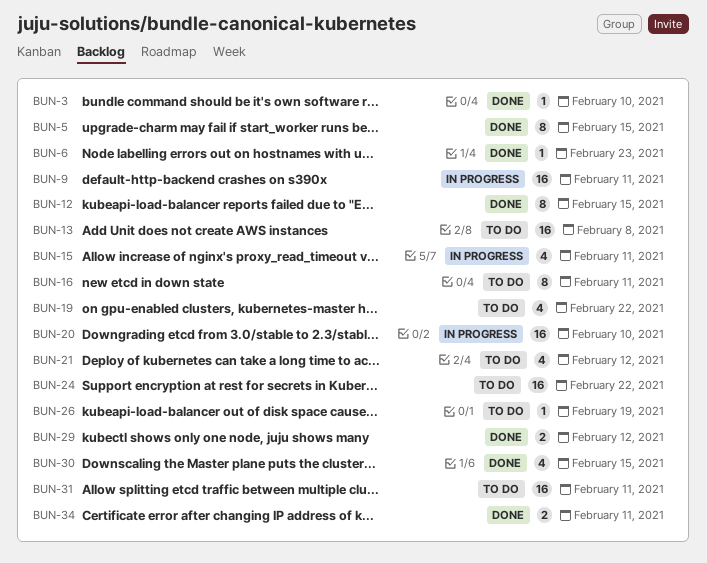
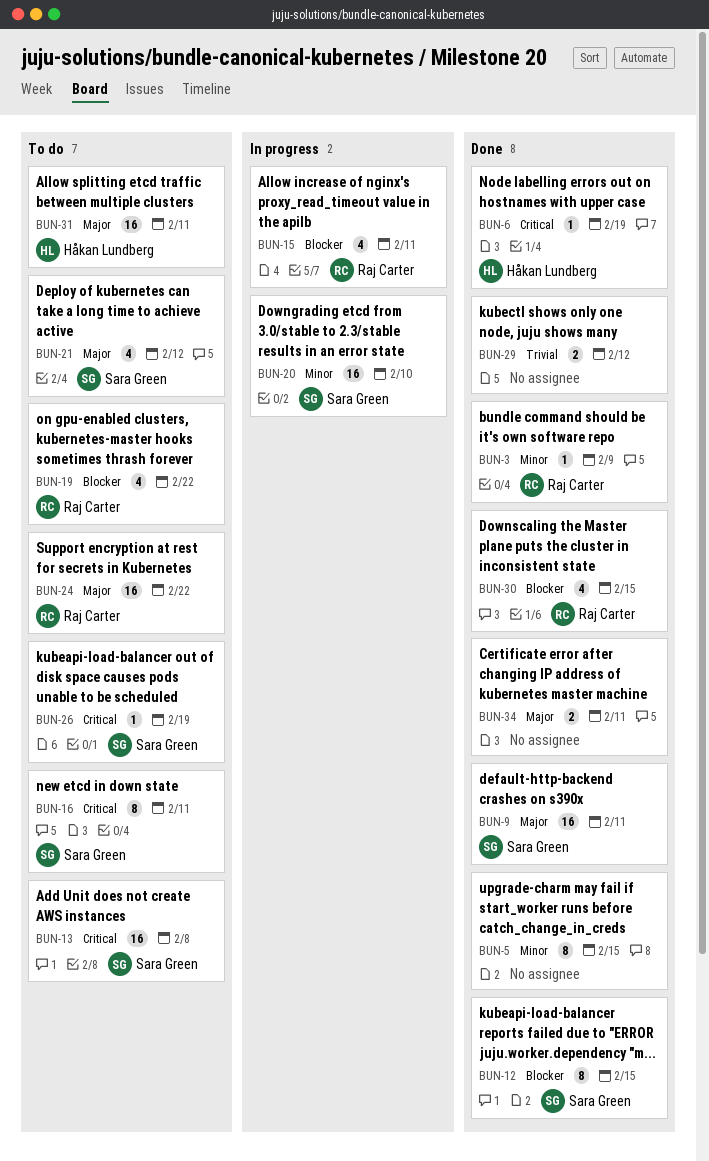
BUN-3, due: Feb 10 -> Feb 9
BUN-6, due: Feb 23 -> Feb 19
BUN-9, status: In progress -> Done

